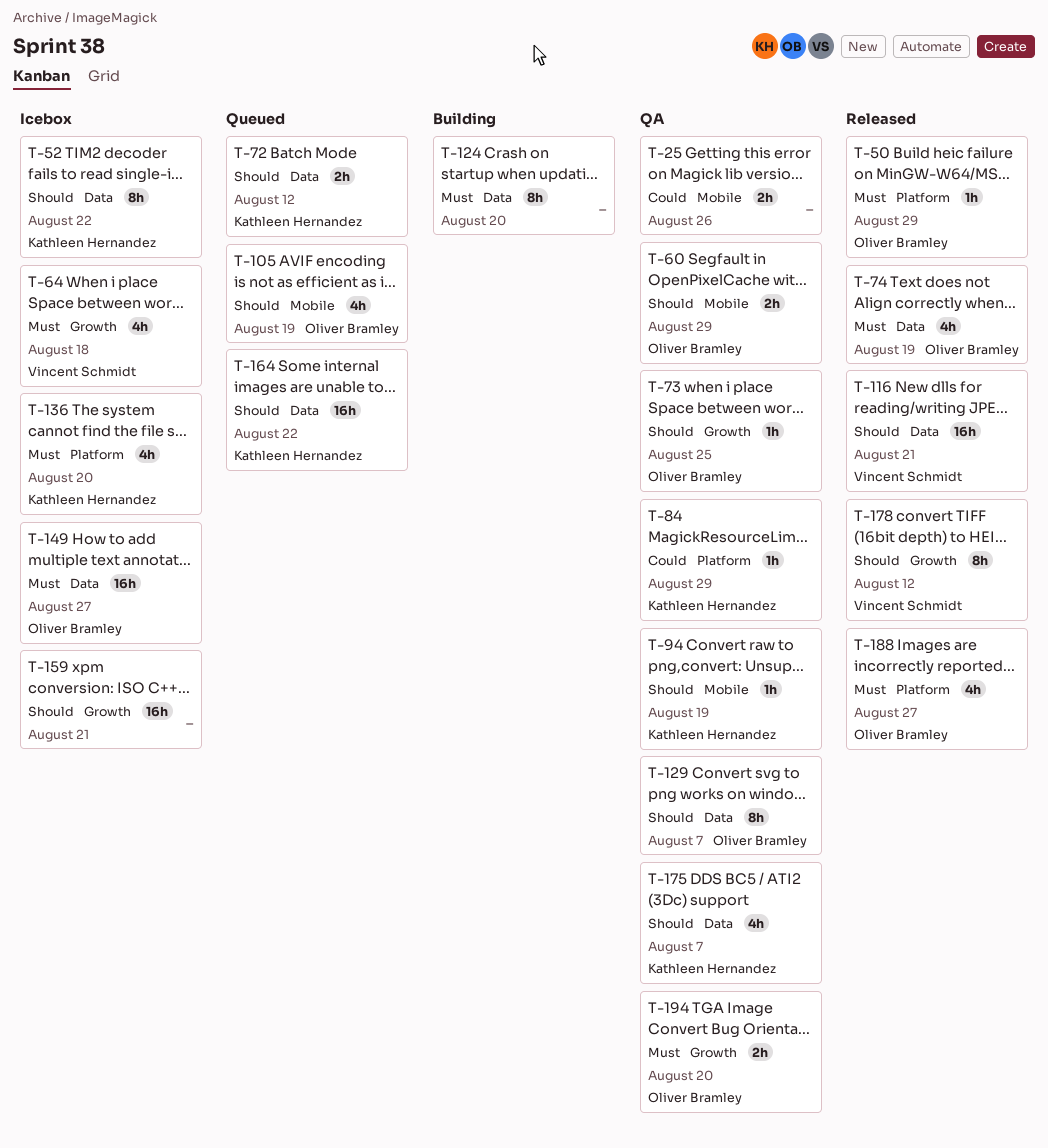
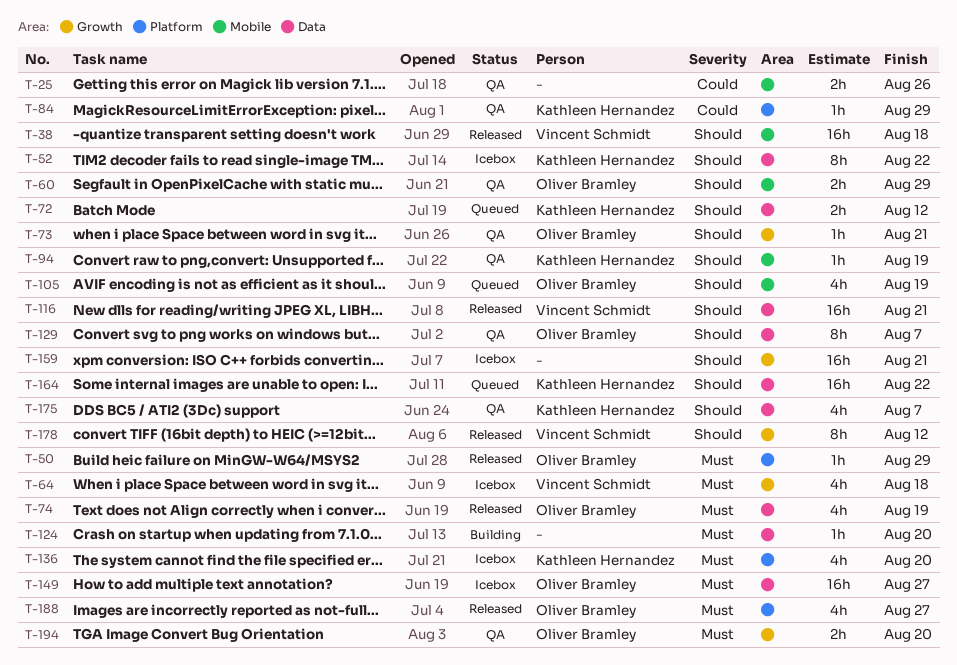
T-38: none -> present
T-73, due: Aug 25 -> Aug 21
T-124, estimate: 8h -> 1h

